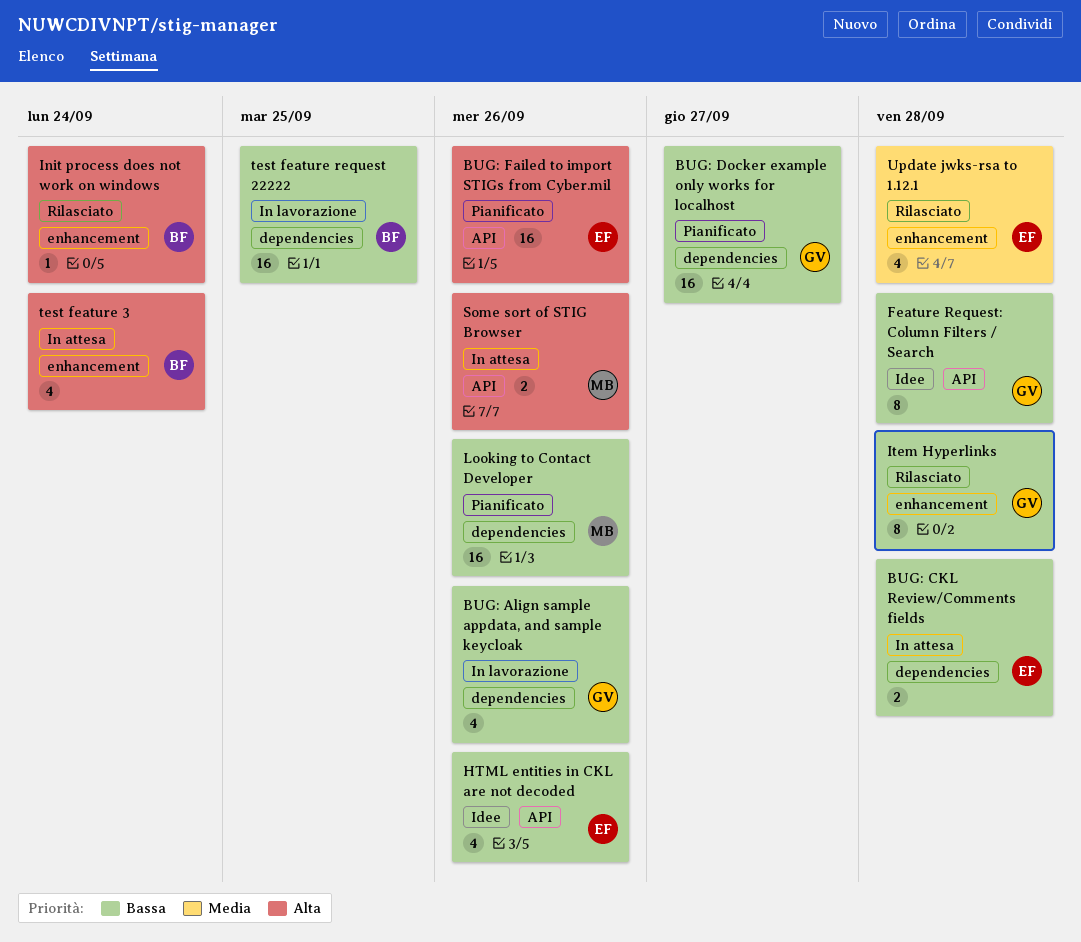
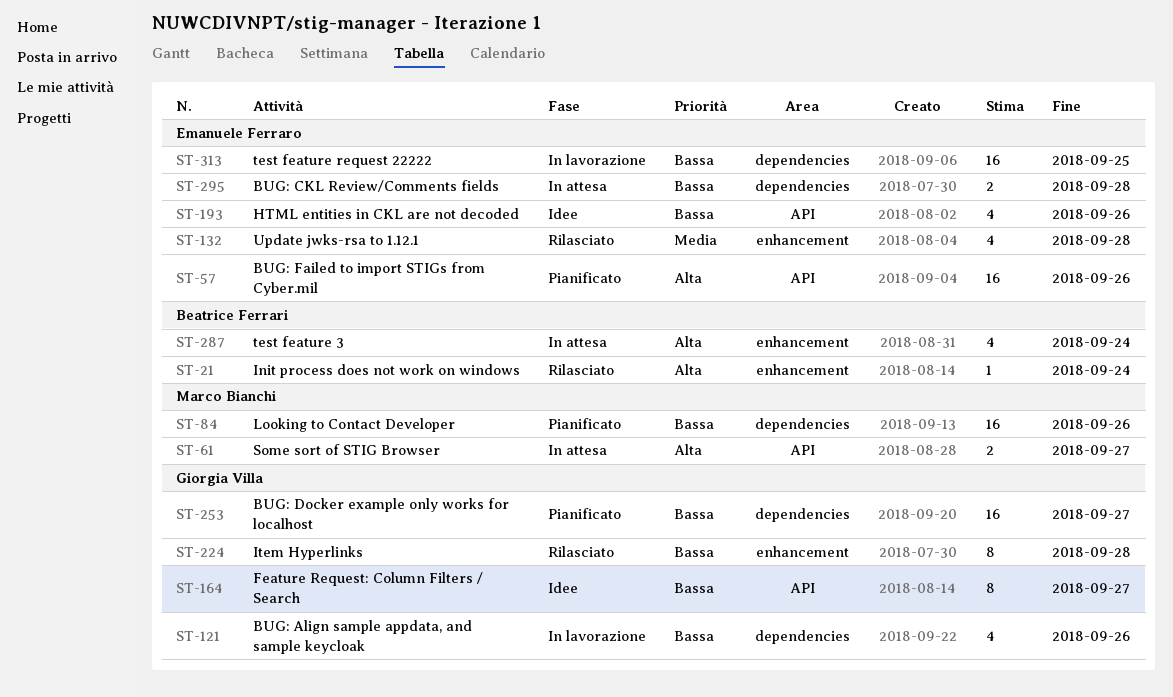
Feature Request: Column Filters / Search, due: Sep 28 -> Sep 27
Some sort of STIG Browser, due: Sep 26 -> Sep 27
test feature request 22222, owner: Beatrice Ferrari -> Emanuele Ferraro

